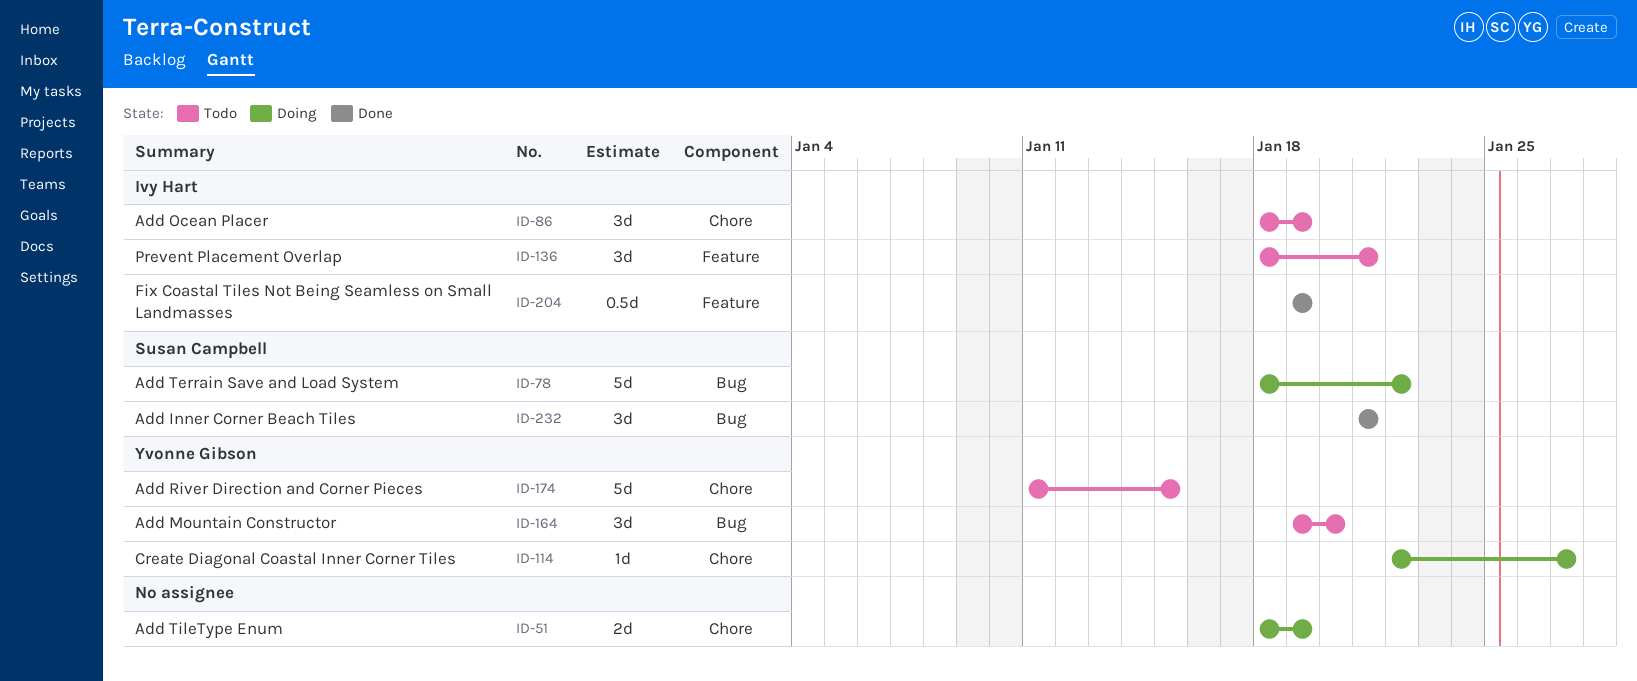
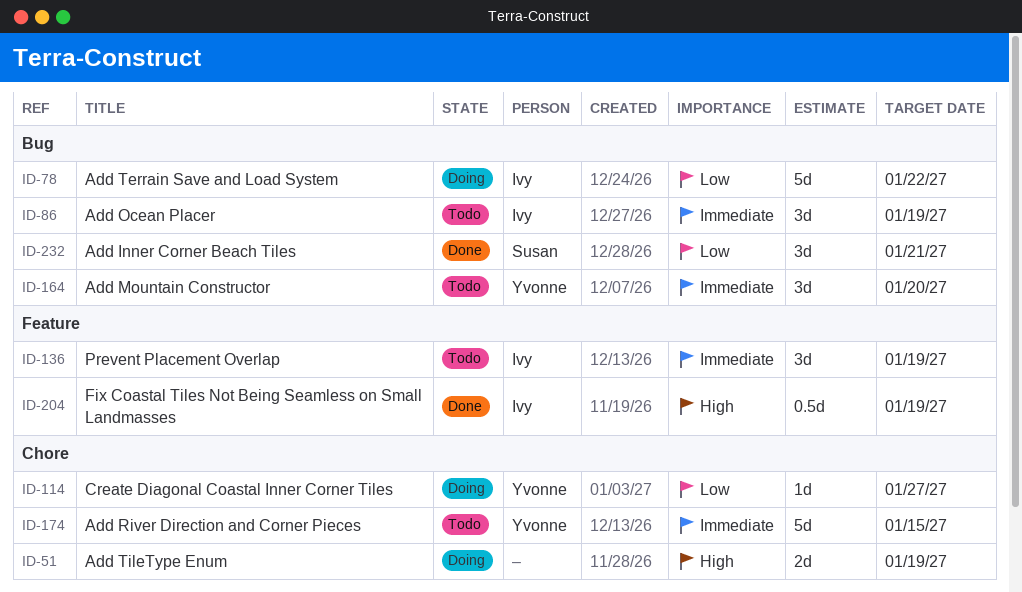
ID-78, owner: Susan Campbell -> Ivy Hart
ID-86, label: Chore -> Bug
ID-136, due: Jan 21 -> Jan 19

